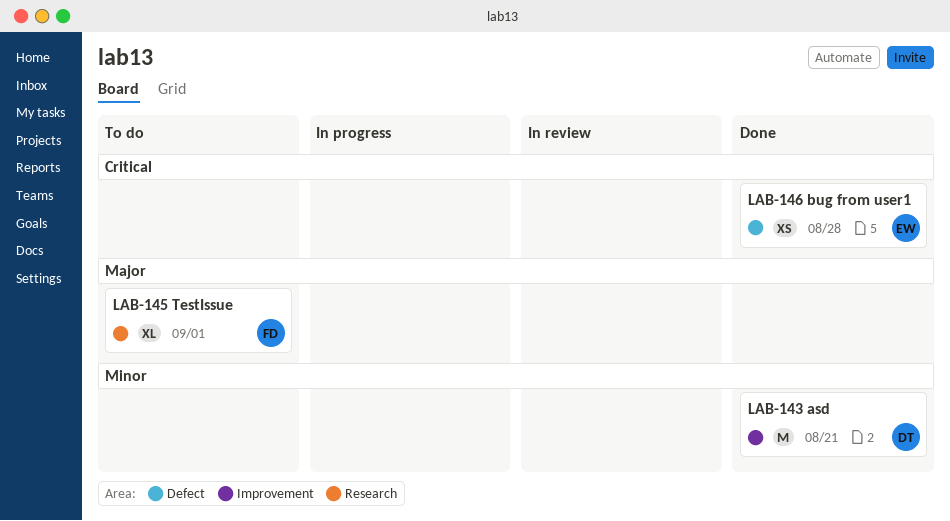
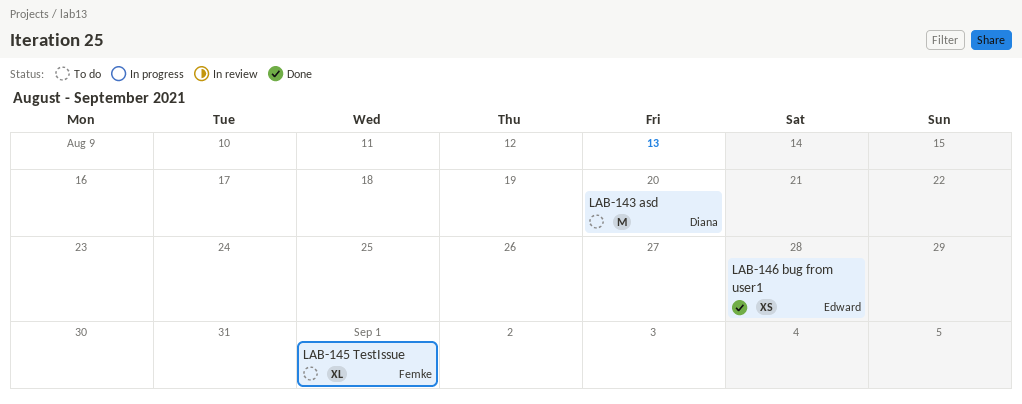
LAB-143, status: Done -> To do
LAB-143, due: Aug 21 -> Aug 20

